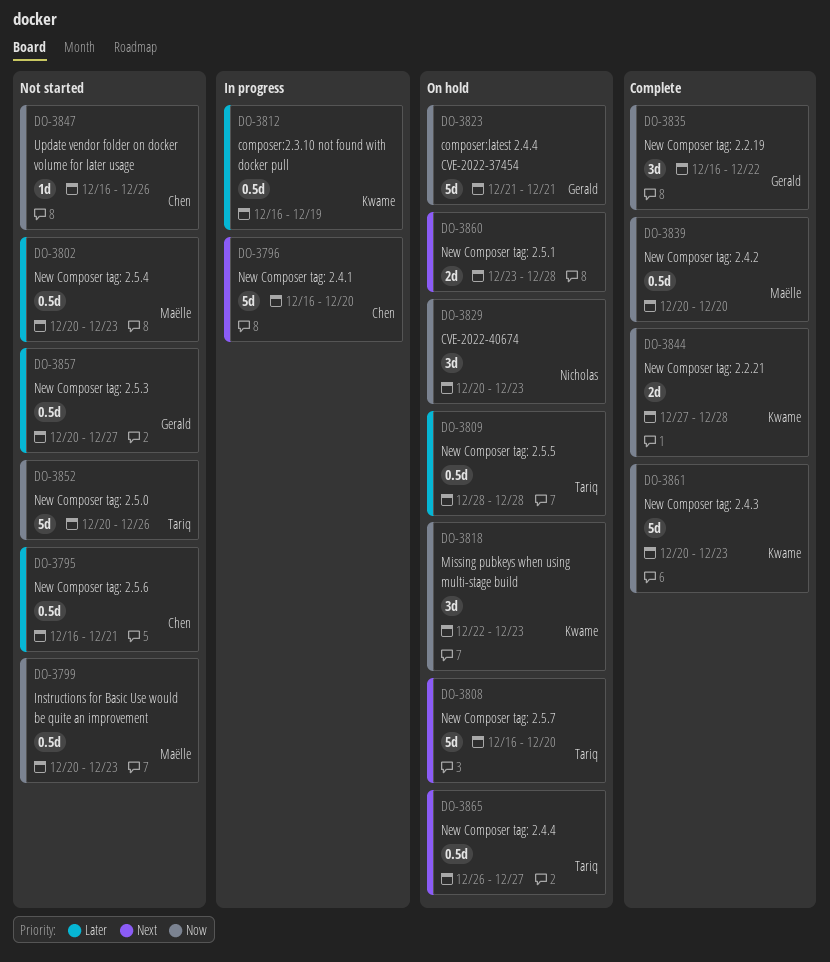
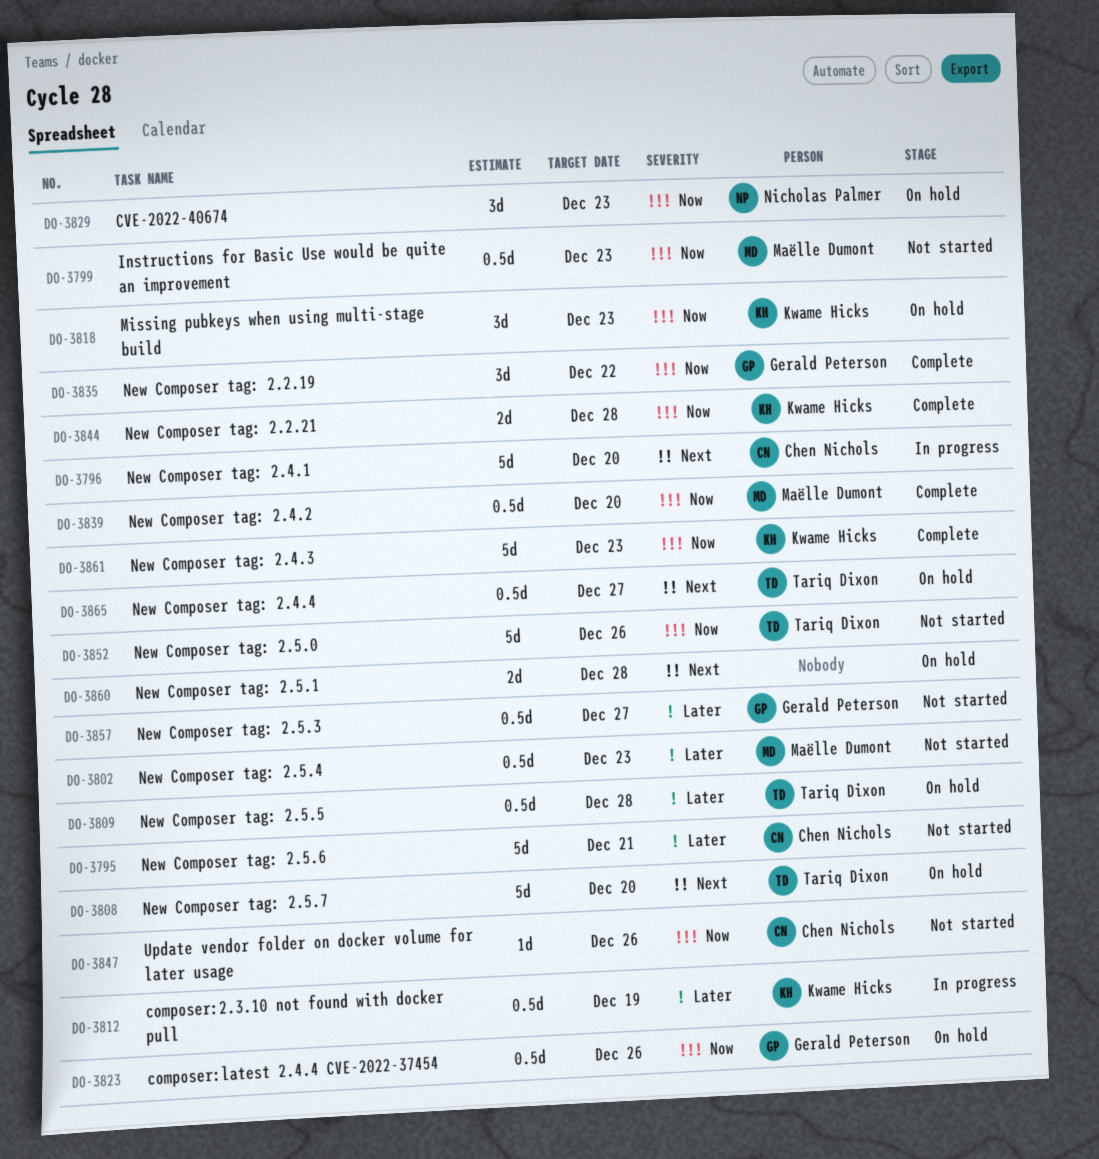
DO-3795, estimate: 0.5d -> 5d
DO-3823, estimate: 5d -> 0.5d
DO-3823, due: Dec 21 -> Dec 26

